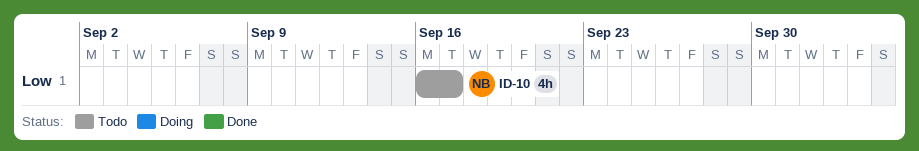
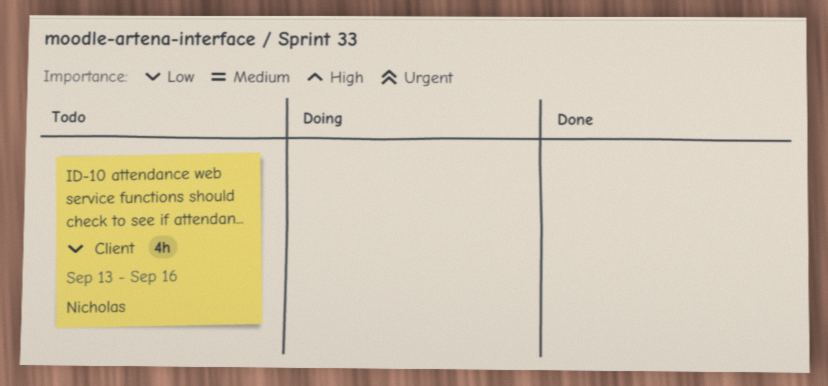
ID-10, start: Sep 16 -> Sep 13
ID-10, due: Sep 17 -> Sep 16

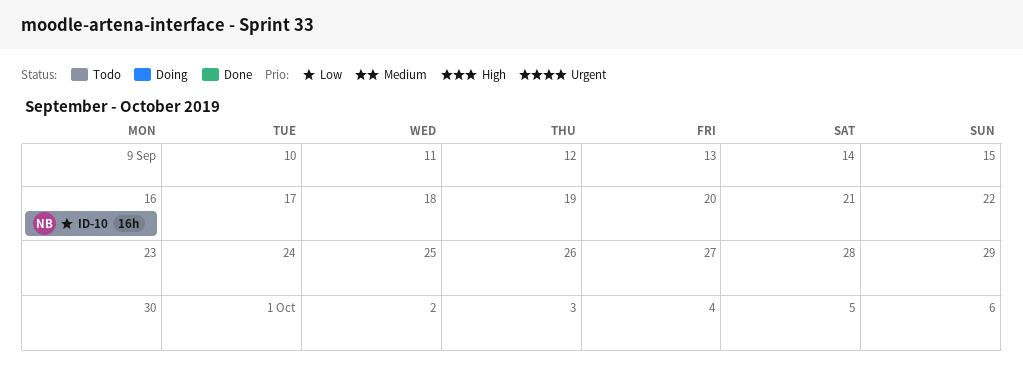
ID-10, estimate: 4h -> 16h
ID-10, start: Sep 13 -> Sep 16

